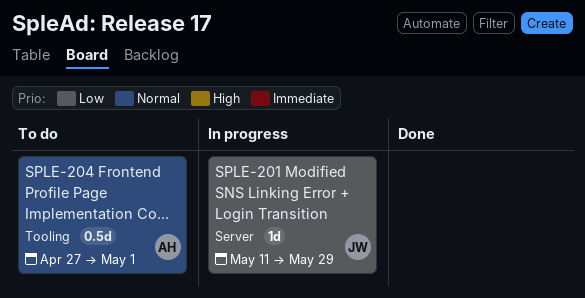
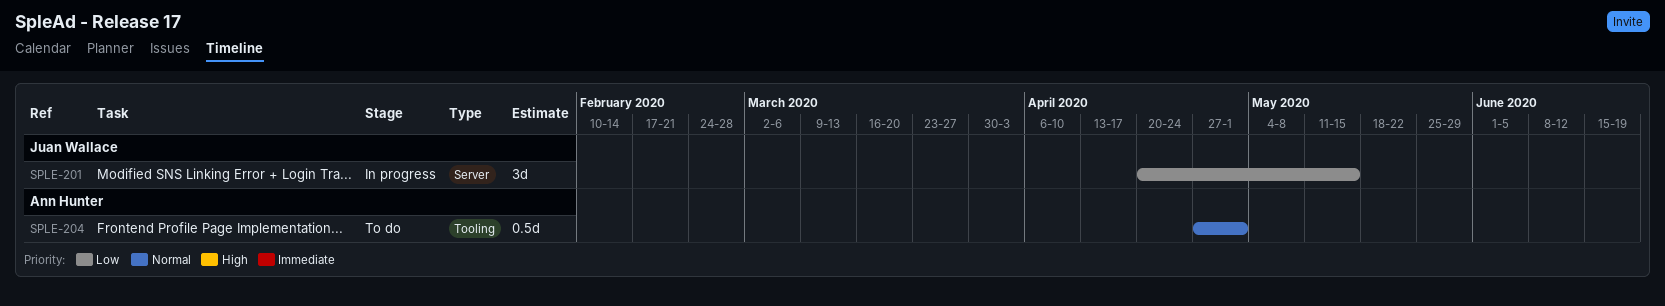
SPLE-201, estimate: 1d -> 3d
SPLE-201, start: May 11 -> Apr 20
SPLE-201, due: May 29 -> May 15

